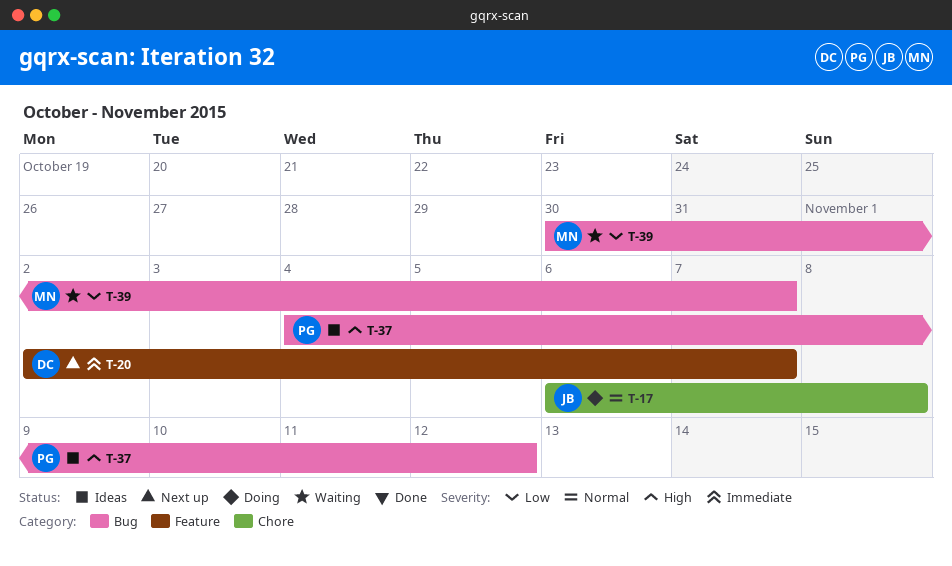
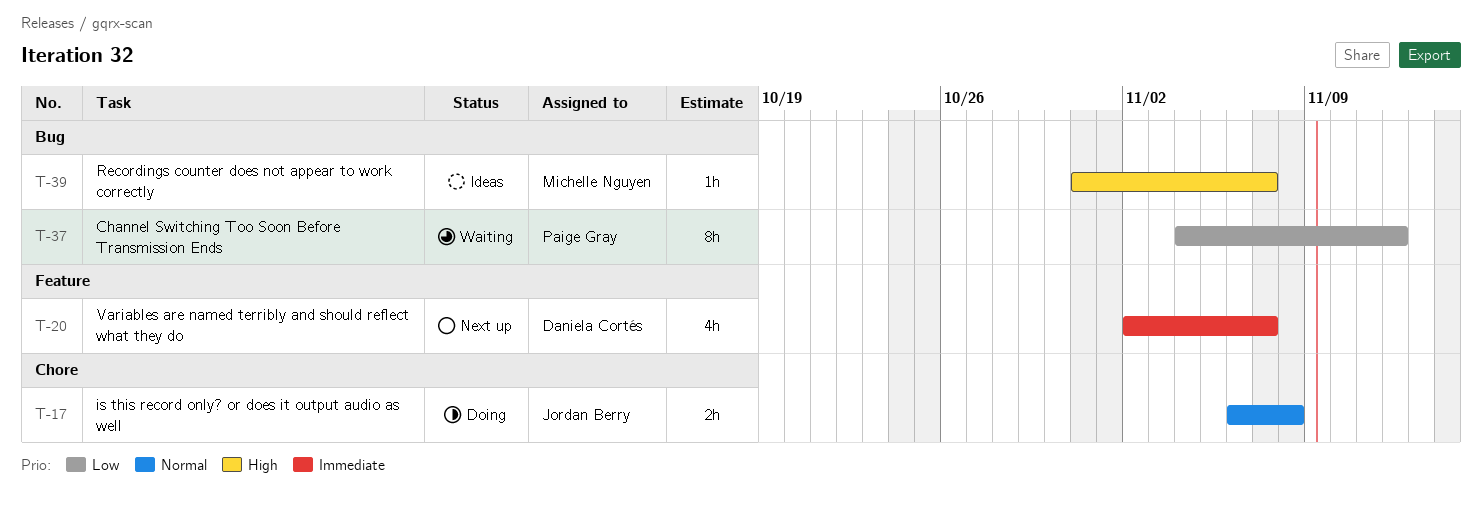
T-37, status: Ideas -> Waiting
T-37, priority: High -> Low
T-39, status: Waiting -> Ideas
T-39, priority: Low -> High
T-39, start: Oct 30 -> Oct 31

